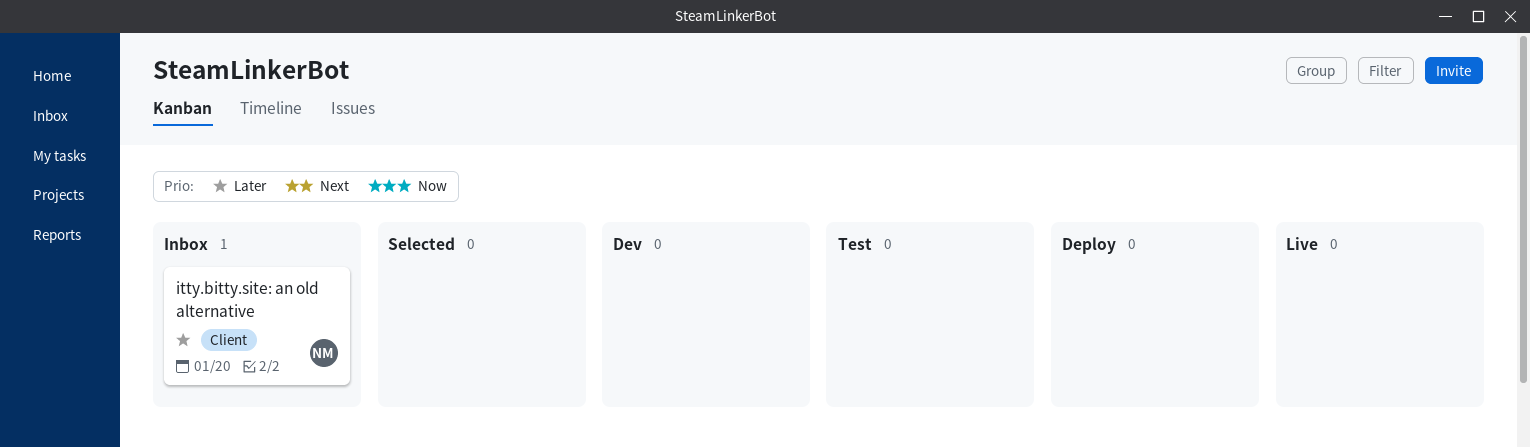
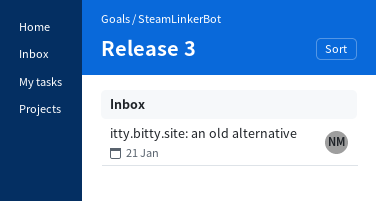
itty.bitty.site: an old alternative, due: Jan 20 -> Jan 21

